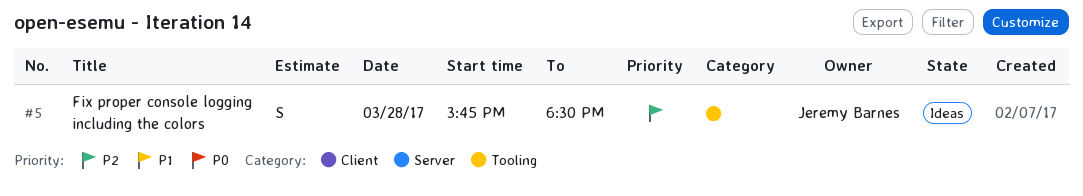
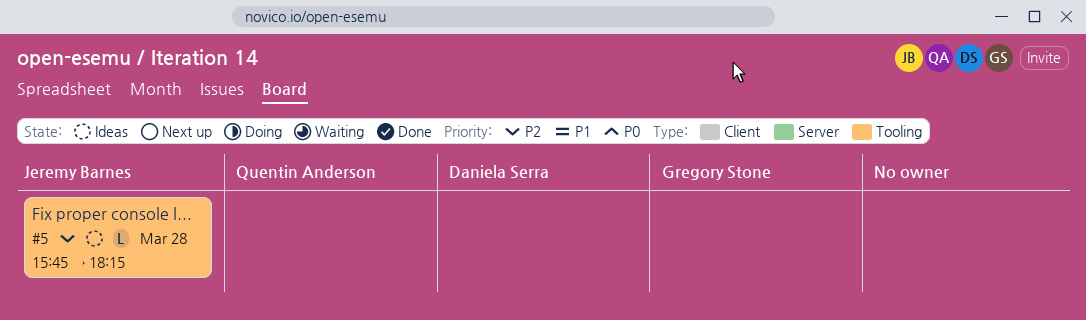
#5, estimate: S -> L
#5, ends: 18:30 -> 18:15

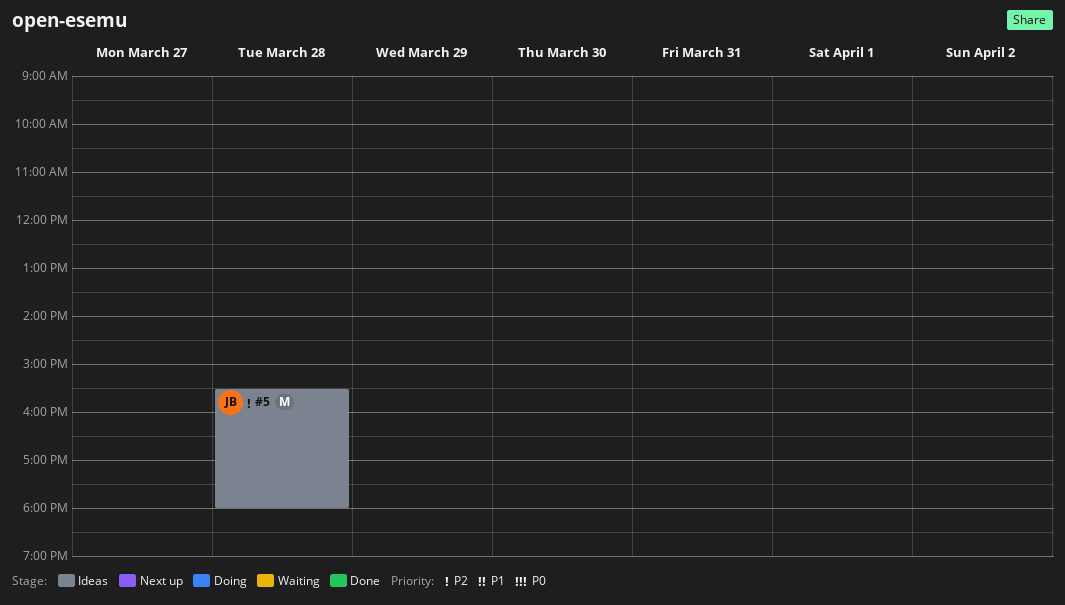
#5, estimate: L -> M
#5, begins: 15:45 -> 15:30
#5, ends: 18:15 -> 18:00

